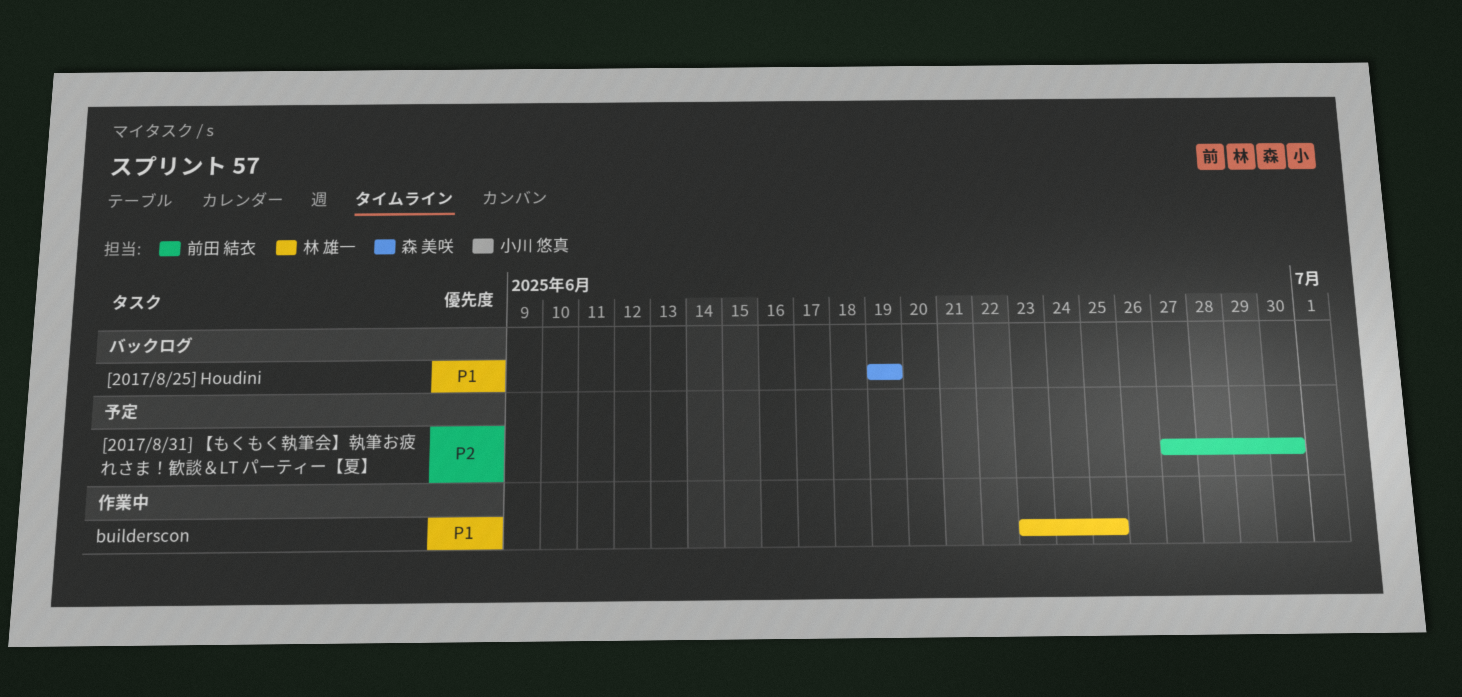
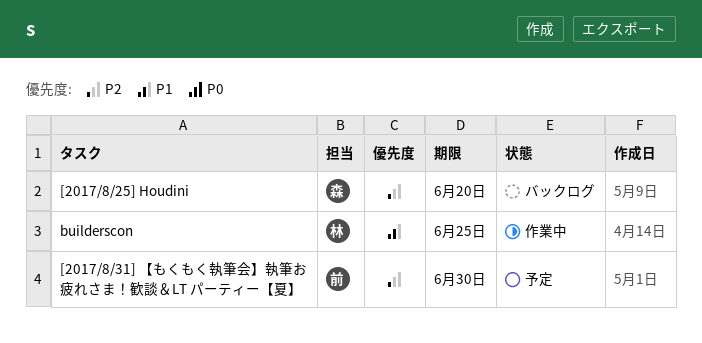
[2017/8/25] Houdini, priority: P1 -> P2
[2017/8/25] Houdini, due: Jun 19 -> Jun 20

